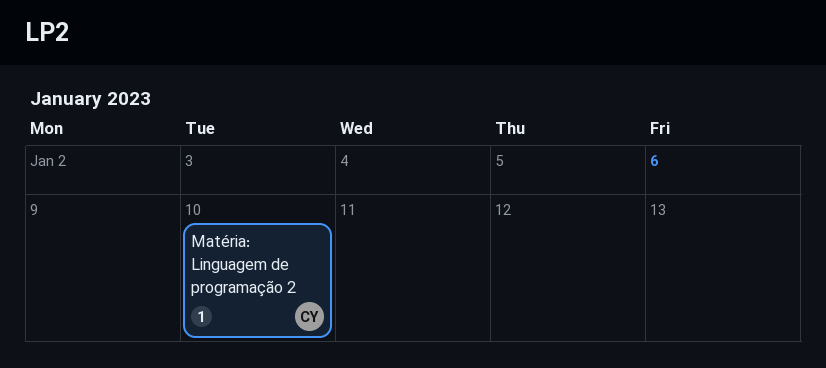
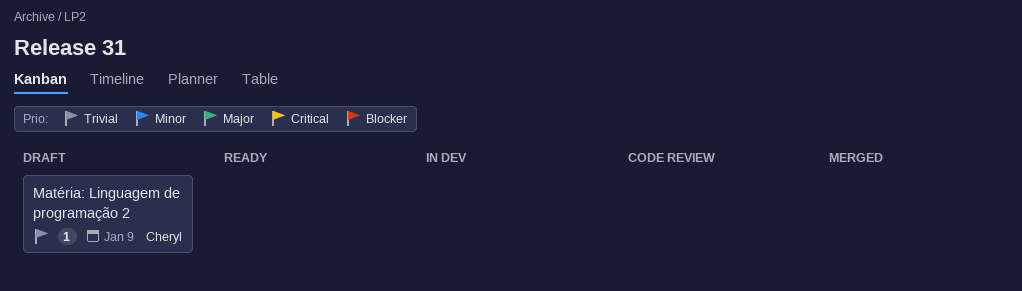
Matéria: Linguagem de programação 2, due: Jan 10 -> Jan 9

